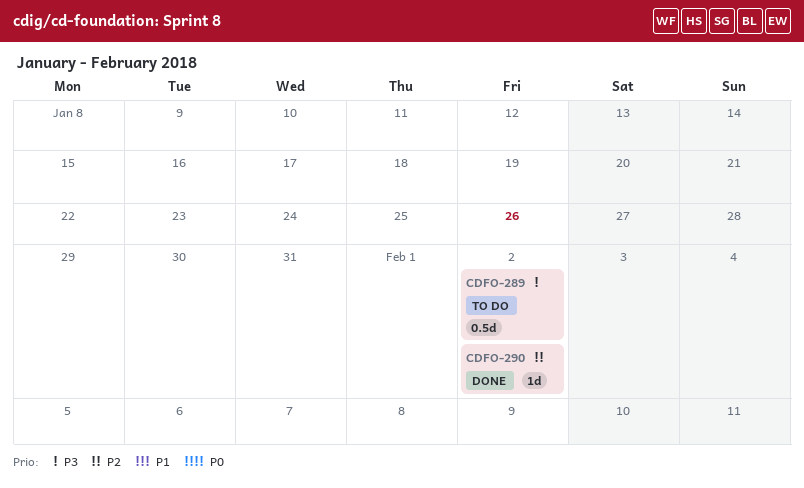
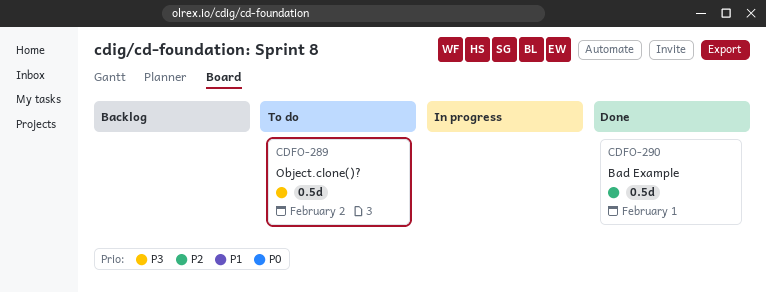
CDFO-290, estimate: 1d -> 0.5d
CDFO-290, due: Feb 2 -> Feb 1

